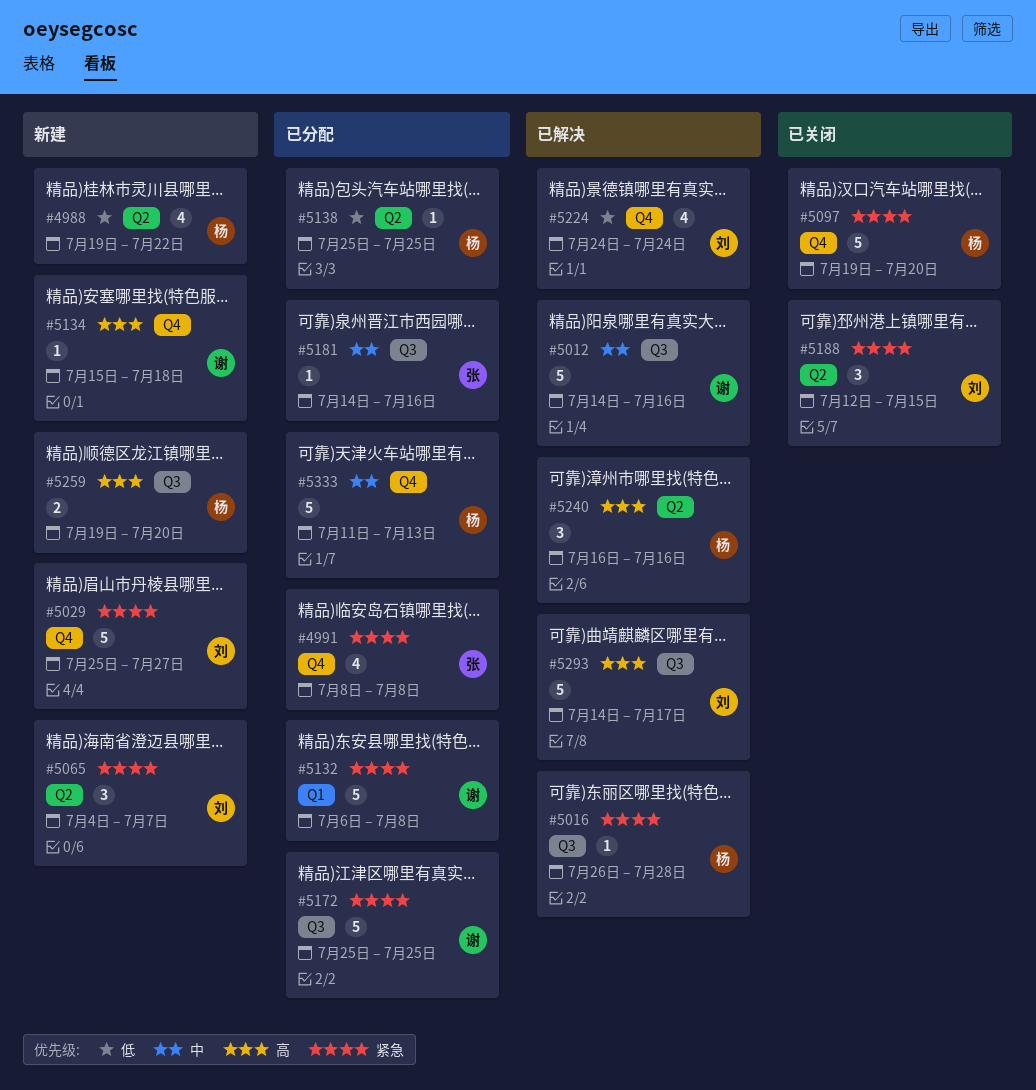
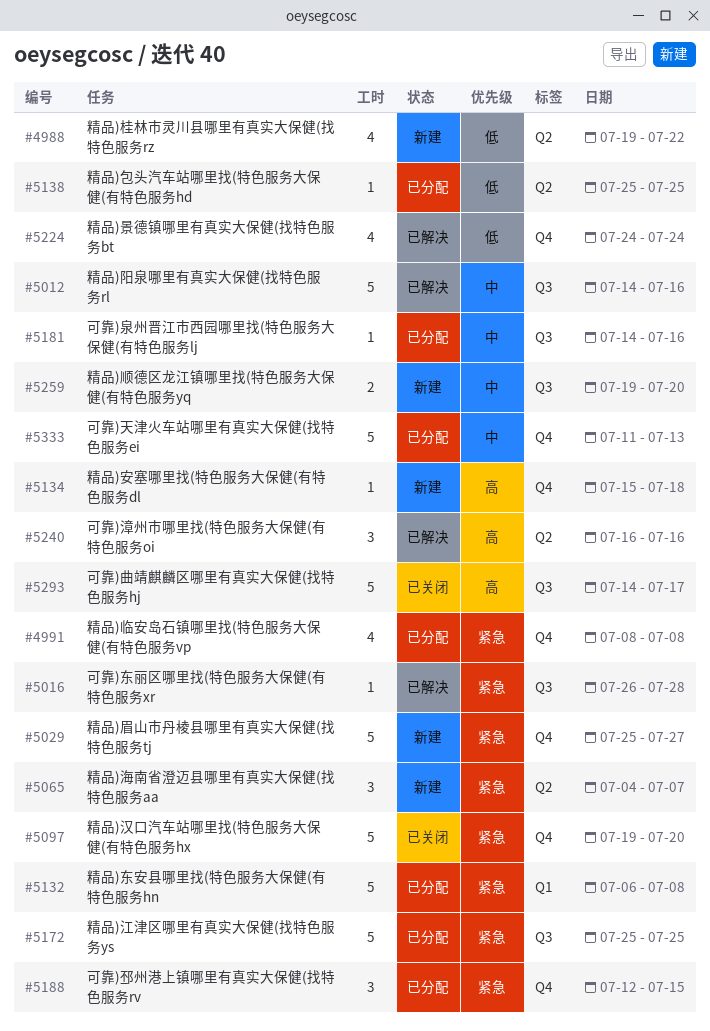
#5188, status: 已关闭 -> 已分配
#5188, label: Q2 -> Q4
#5259, priority: 高 -> 中
#5293, status: 已解决 -> 已关闭

